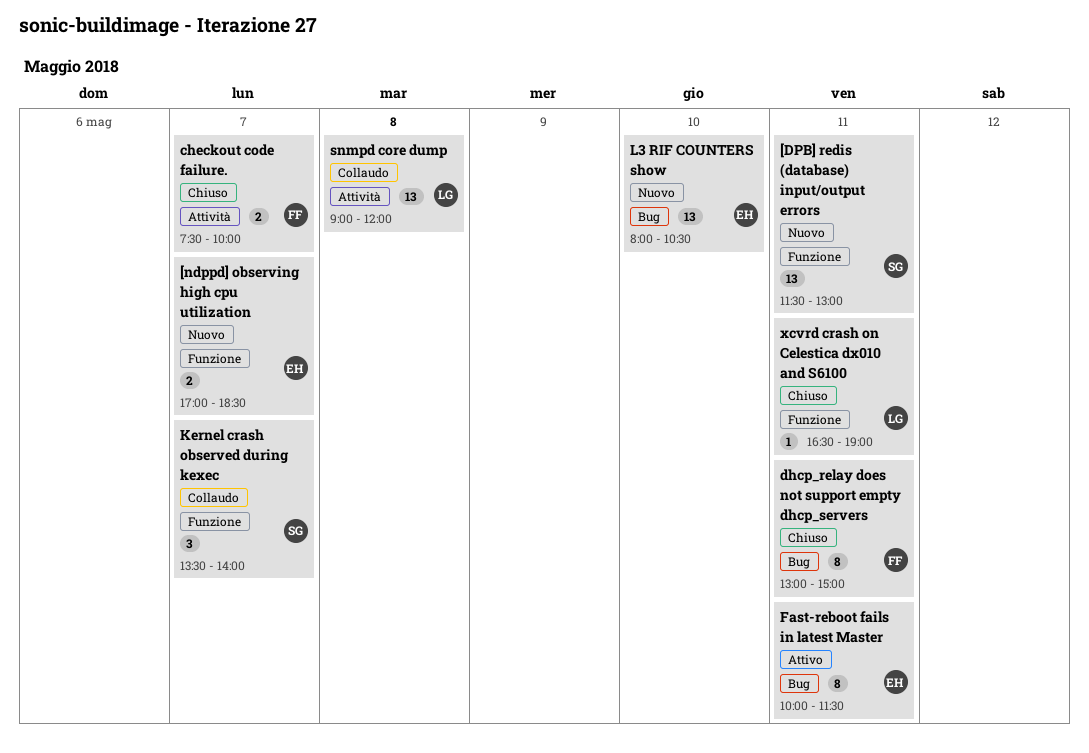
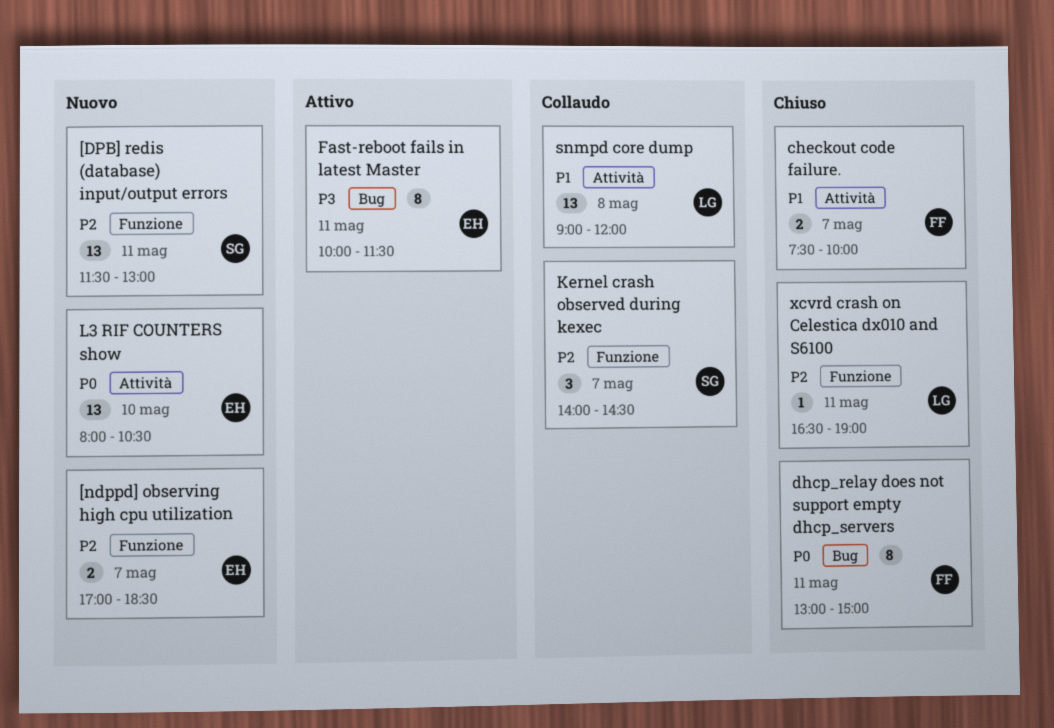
Kernel crash observed during kexec, begins: 13:30 -> 14:00
Kernel crash observed during kexec, ends: 14:00 -> 14:30
L3 RIF COUNTERS show, label: Bug -> Attività

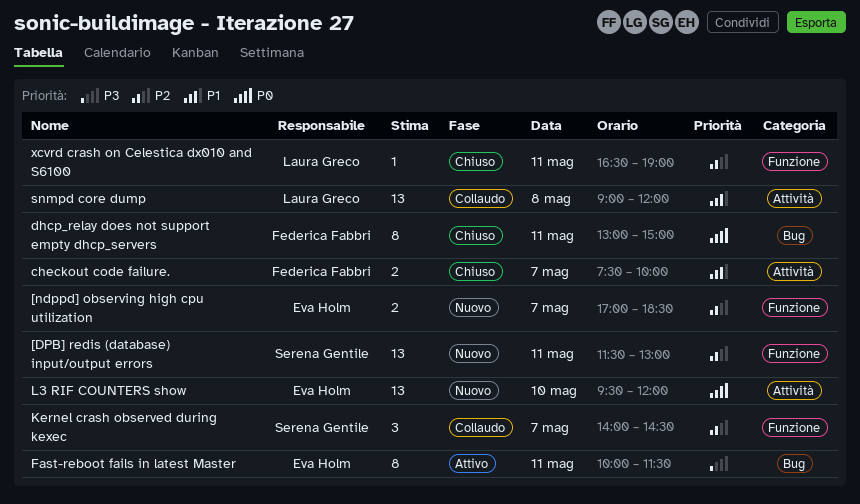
L3 RIF COUNTERS show, begins: 08:00 -> 09:30
L3 RIF COUNTERS show, ends: 10:30 -> 12:00

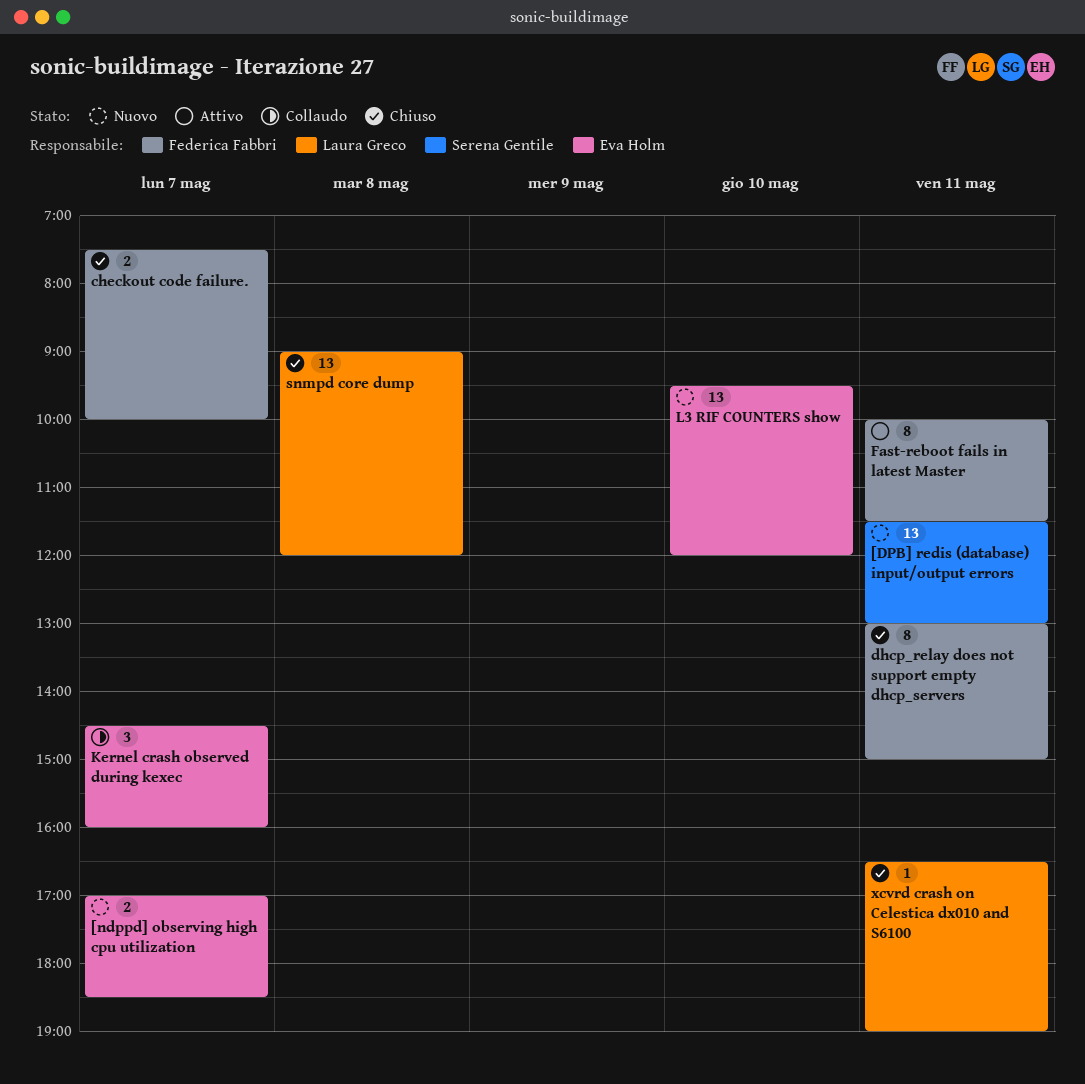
Fast-reboot fails in latest Master, owner: Eva Holm -> Federica Fabbri
Kernel crash observed during kexec, owner: Serena Gentile -> Eva Holm
Kernel crash observed during kexec, begins: 14:00 -> 14:30
Kernel crash observed during kexec, ends: 14:30 -> 16:00
snmpd core dump, status: Collaudo -> Chiuso

